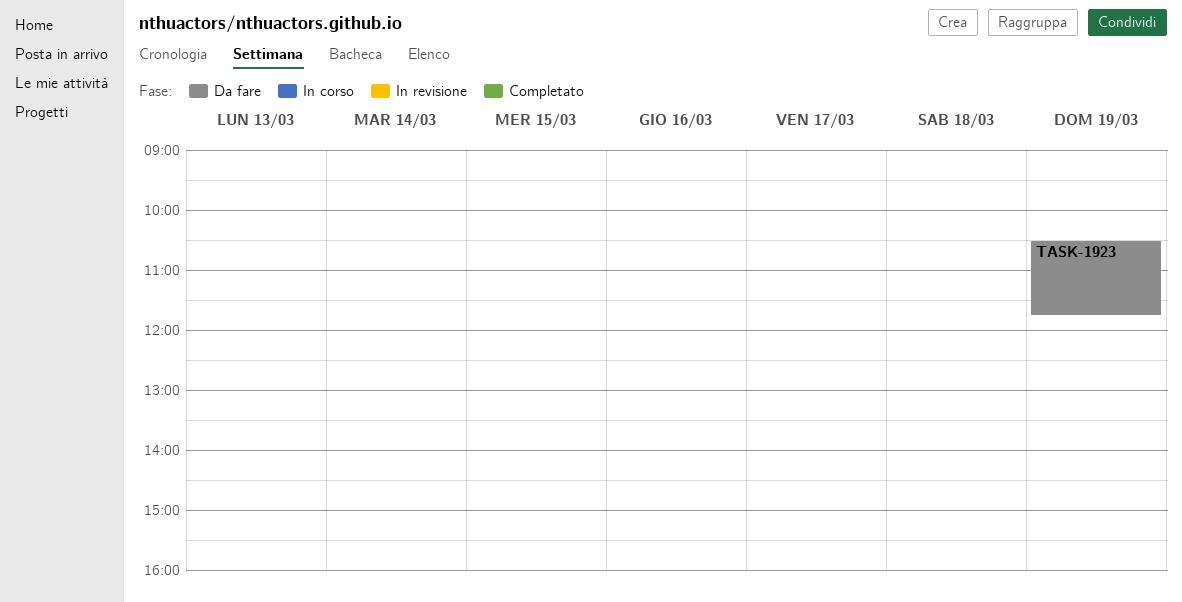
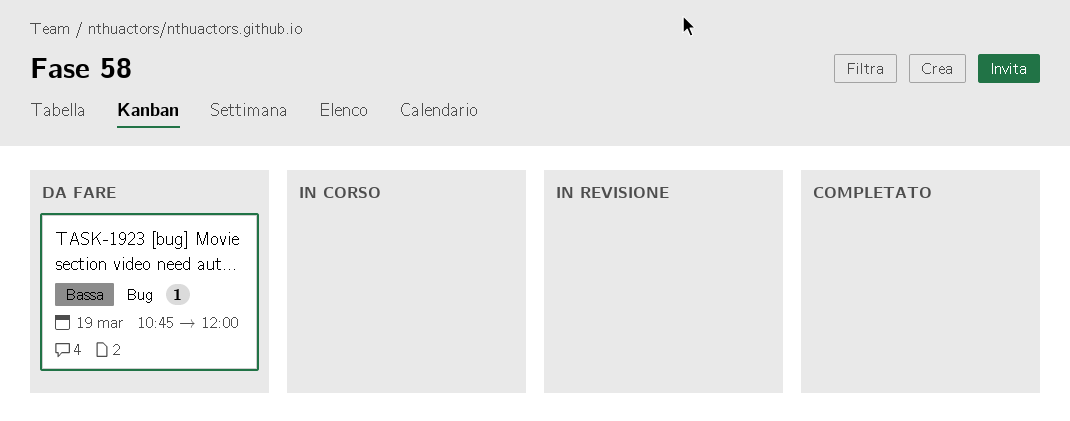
TASK-1923, begins: 10:30 -> 10:45
TASK-1923, ends: 11:45 -> 12:00

